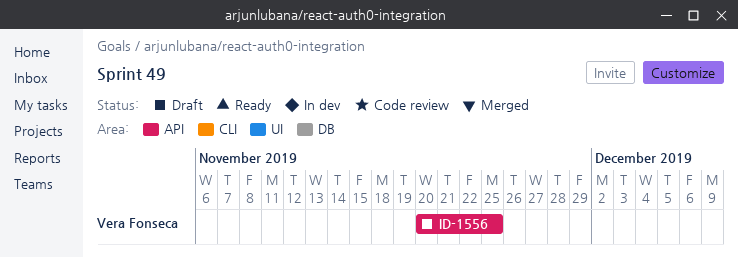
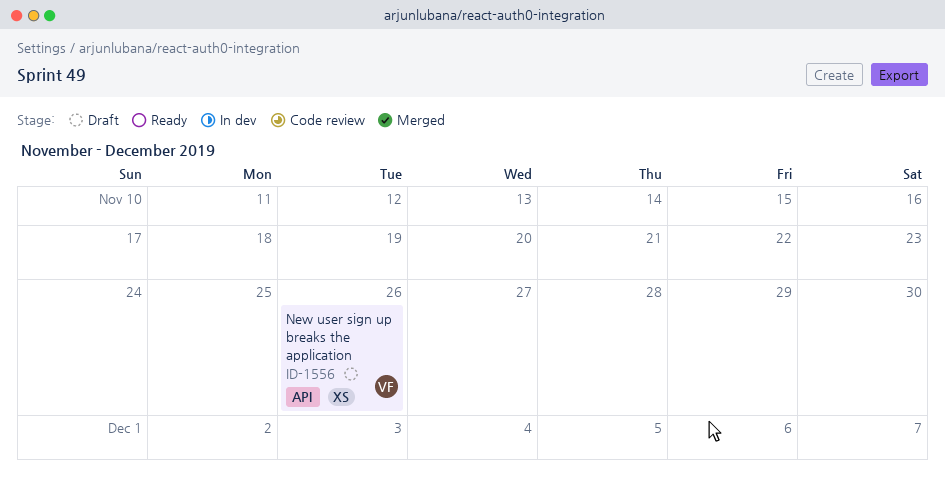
ID-1556, due: Nov 25 -> Nov 26

